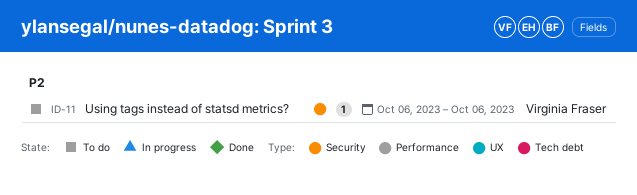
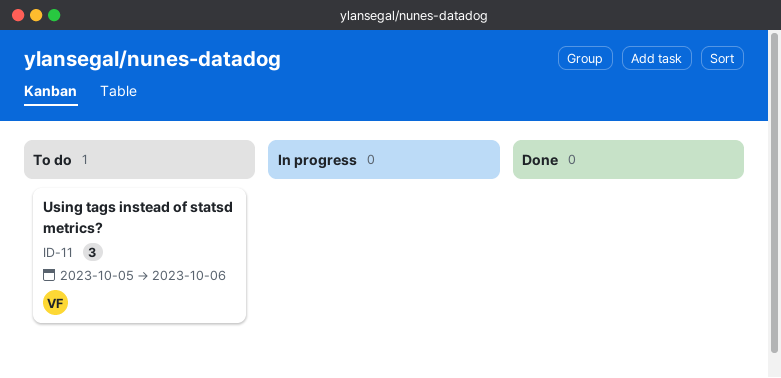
ID-11, estimate: 1 -> 3
ID-11, start: Oct 6 -> Oct 5

